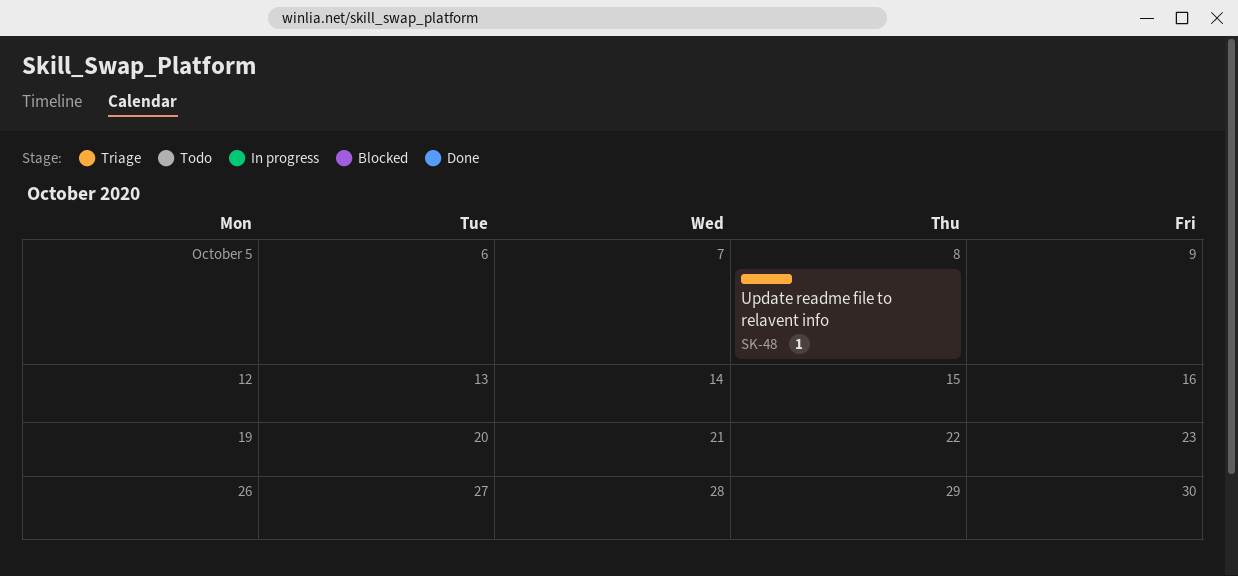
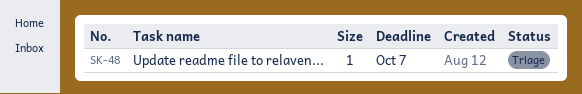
SK-48, due: Oct 8 -> Oct 7

